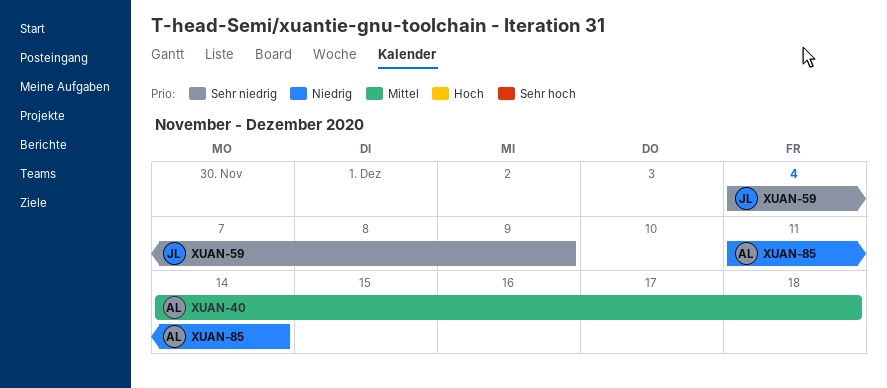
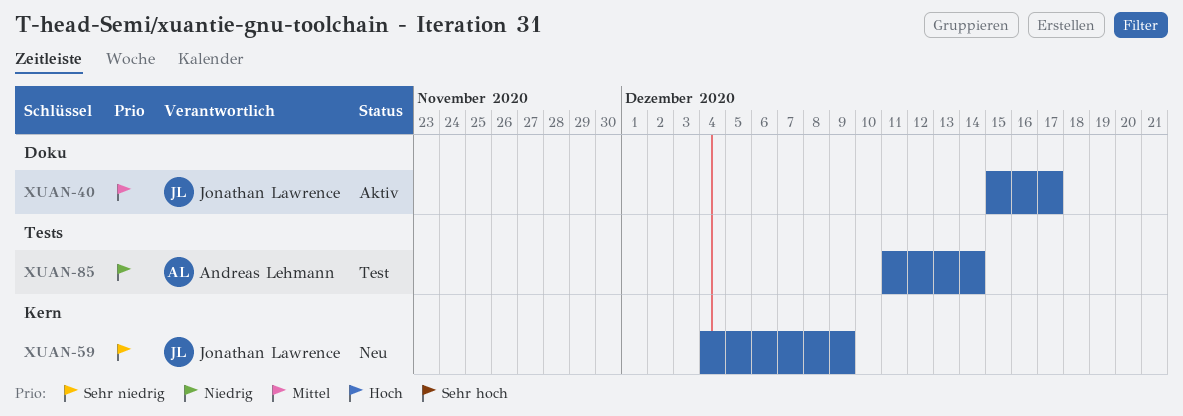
XUAN-40, owner: Andreas Lehmann -> Jonathan Lawrence
XUAN-40, start: Dec 14 -> Dec 15
XUAN-40, due: Dec 18 -> Dec 17

